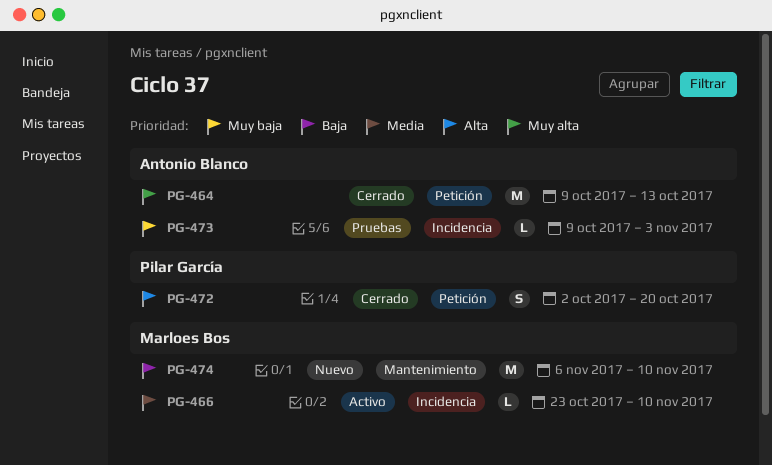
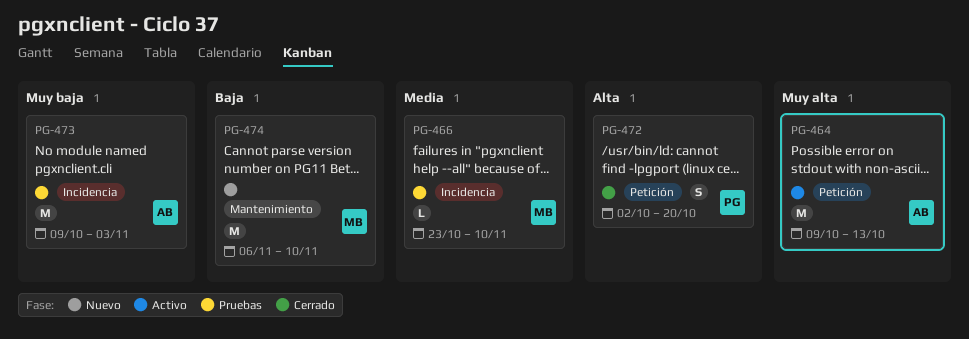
PG-464, status: Cerrado -> Activo
PG-466, status: Activo -> Pruebas
PG-473, estimate: L -> M

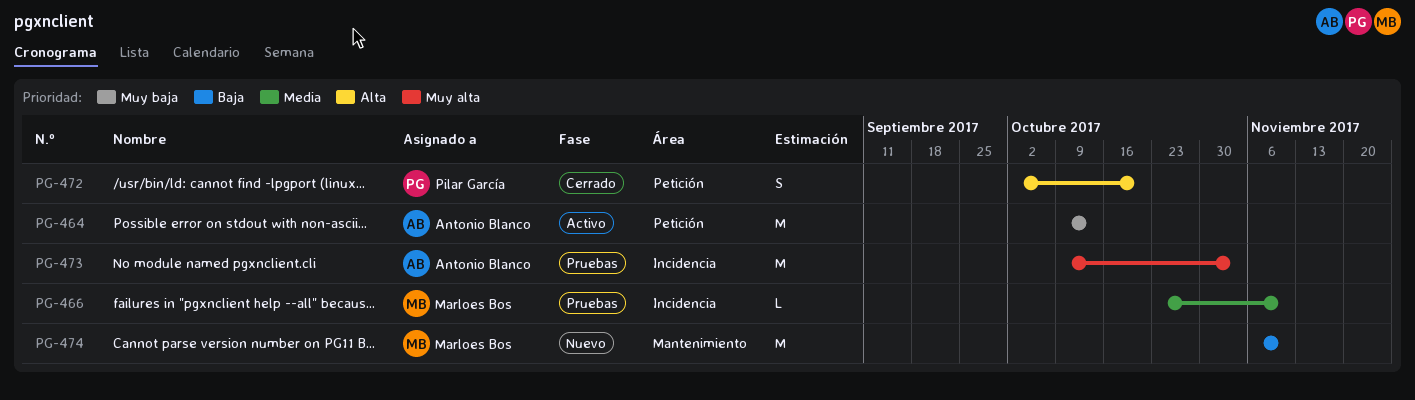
PG-464, priority: Muy alta -> Muy baja
PG-473, priority: Muy baja -> Muy alta

